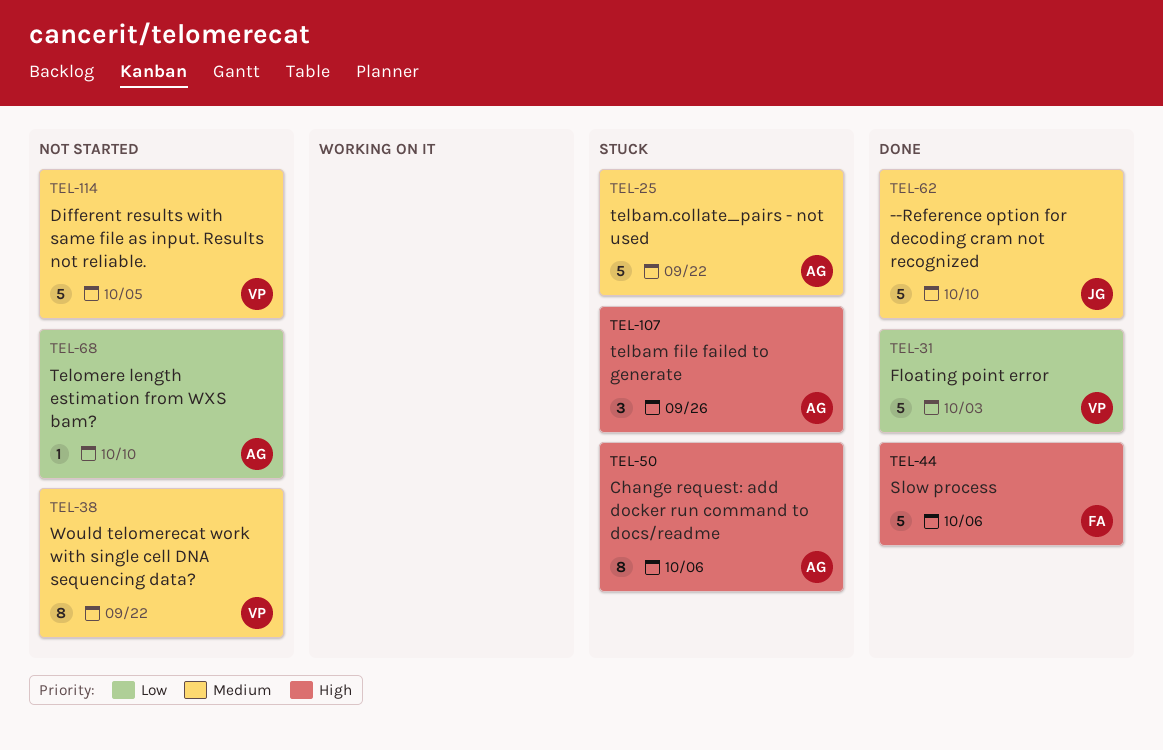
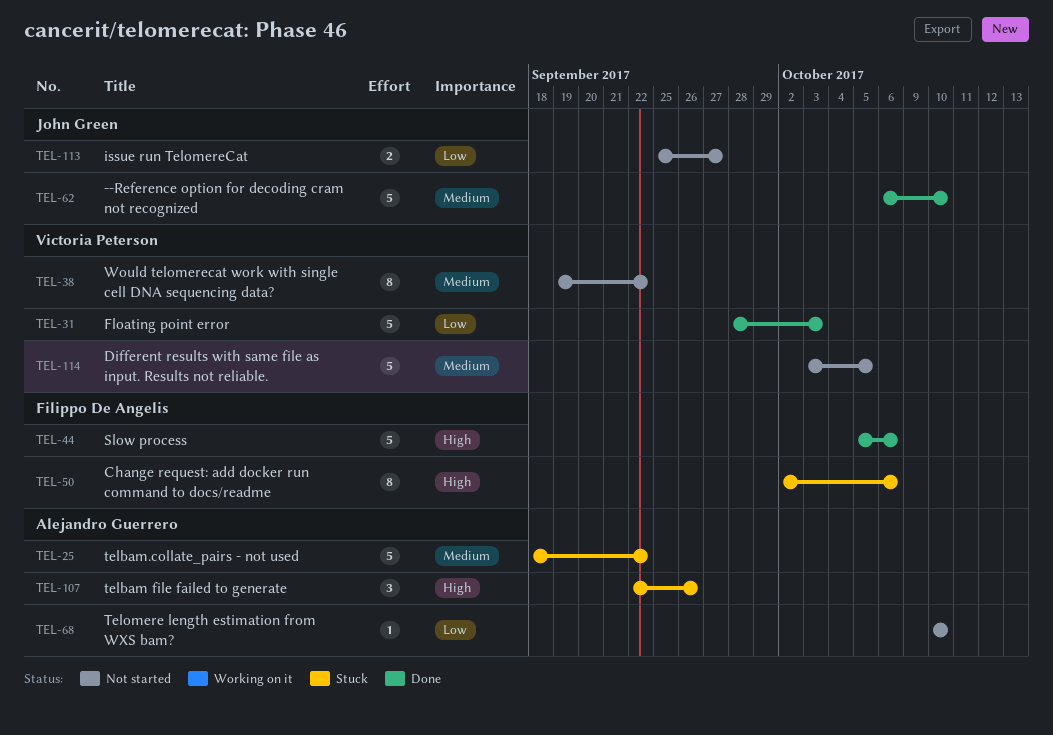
TEL-50, owner: Alejandro Guerrero -> Filippo De Angelis
TEL-113: none -> present

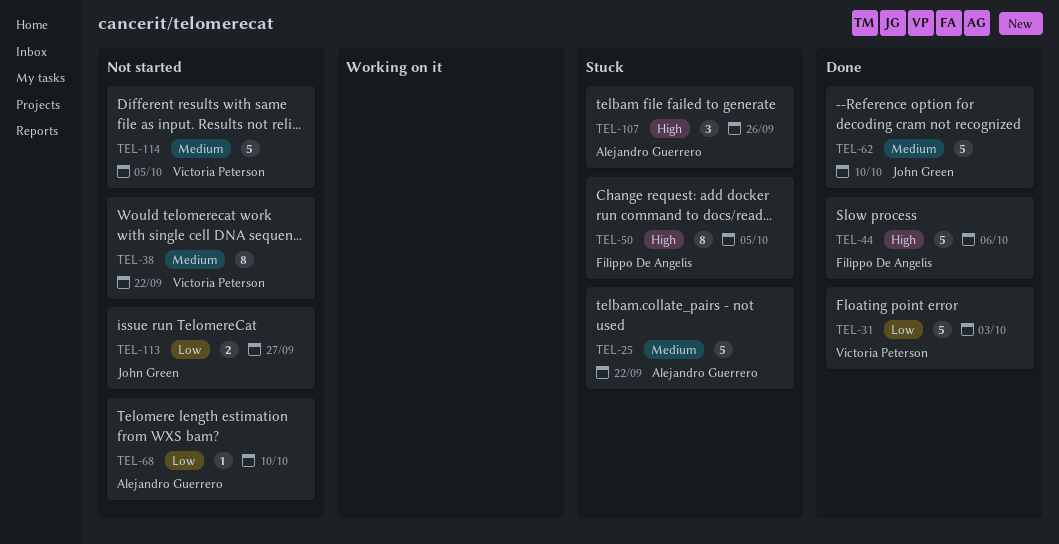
TEL-50, due: Oct 6 -> Oct 5

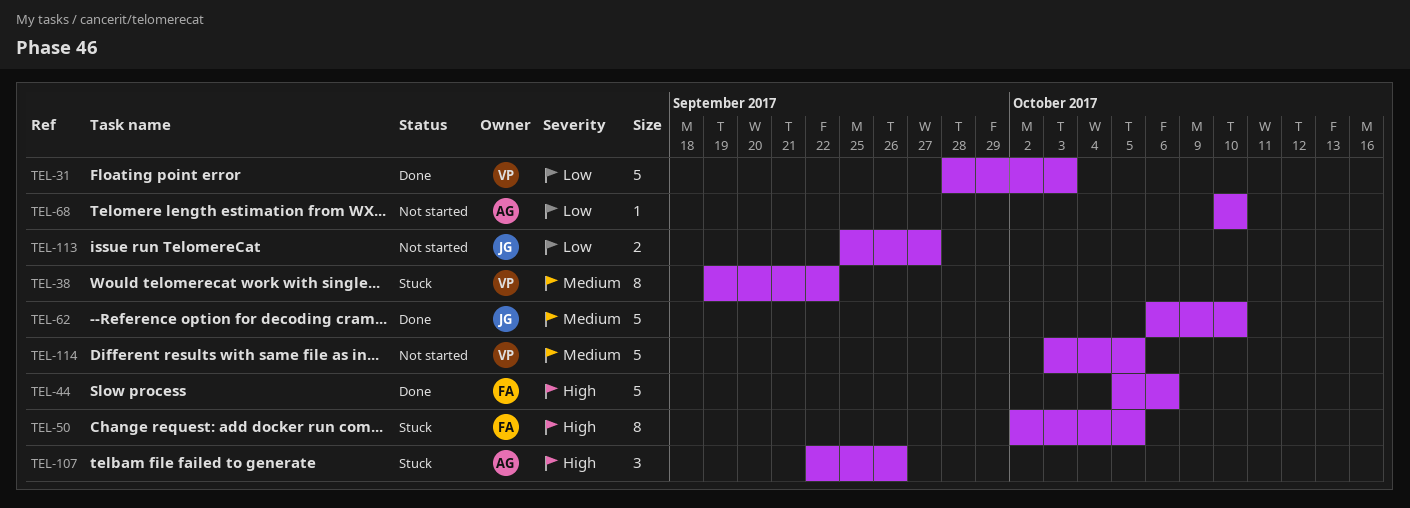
TEL-25: present -> none
TEL-38, status: Not started -> Stuck

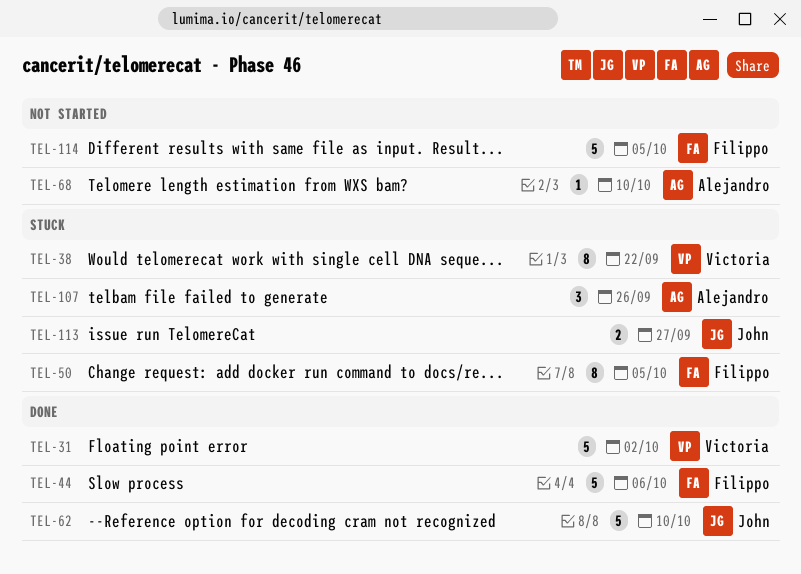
TEL-31, due: Oct 3 -> Oct 2
TEL-113, status: Not started -> Stuck
TEL-114, owner: Victoria -> Filippo

